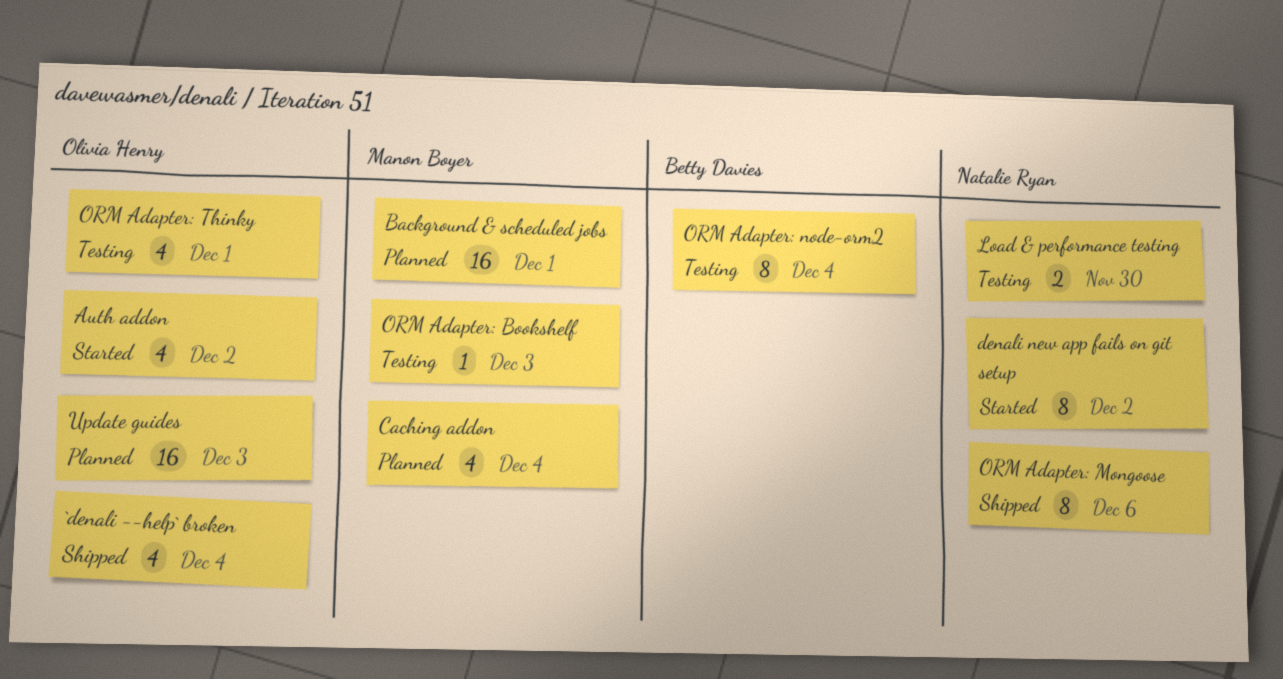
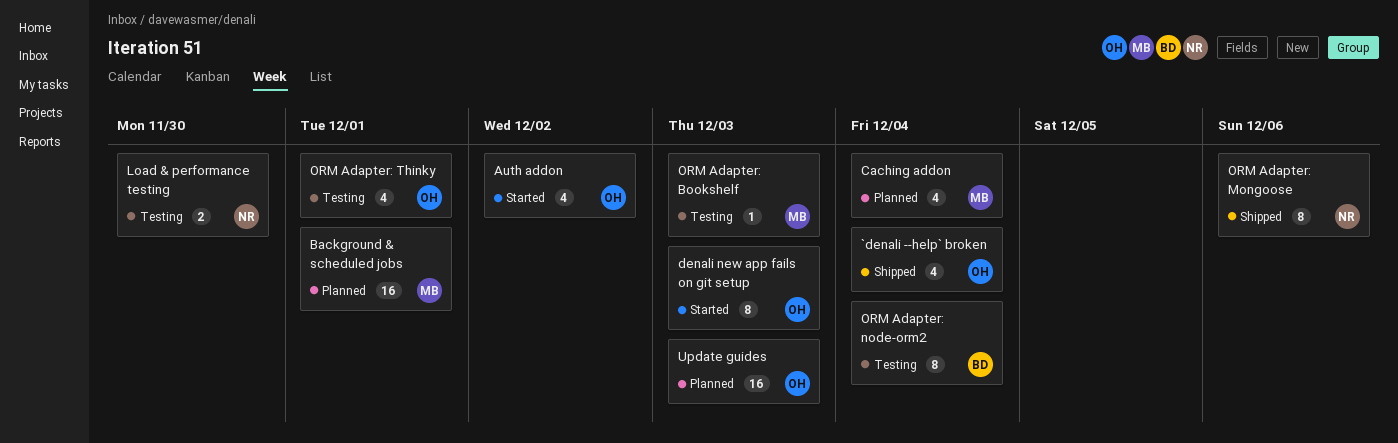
denali new app fails on git setup, owner: Natalie Ryan -> Olivia Henry
denali new app fails on git setup, due: Dec 2 -> Dec 3

